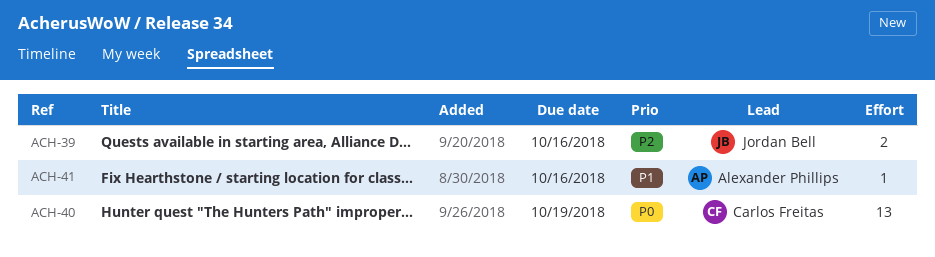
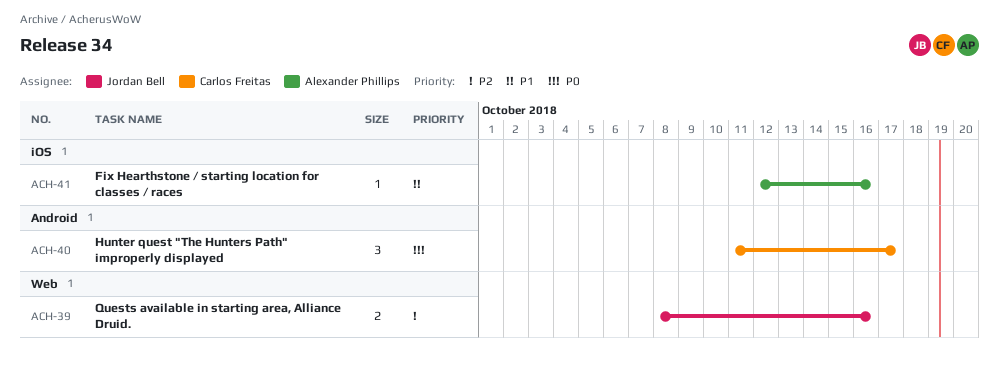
ACH-40, estimate: 13 -> 3
ACH-40, due: Oct 19 -> Oct 17

